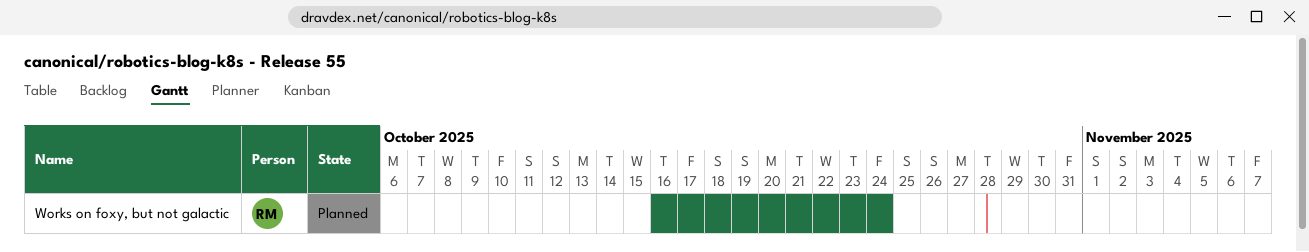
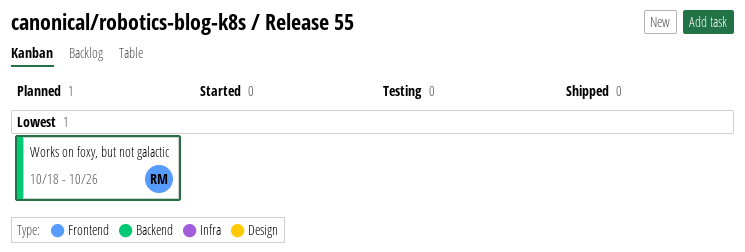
Works on foxy, but not galactic, start: Oct 16 -> Oct 18
Works on foxy, but not galactic, due: Oct 24 -> Oct 26

